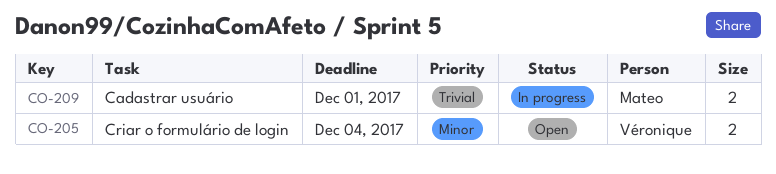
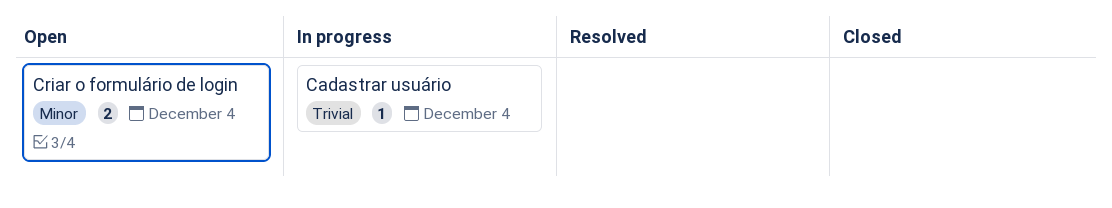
Cadastrar usuário, estimate: 2 -> 1
Cadastrar usuário, due: Dec 1 -> Dec 4

